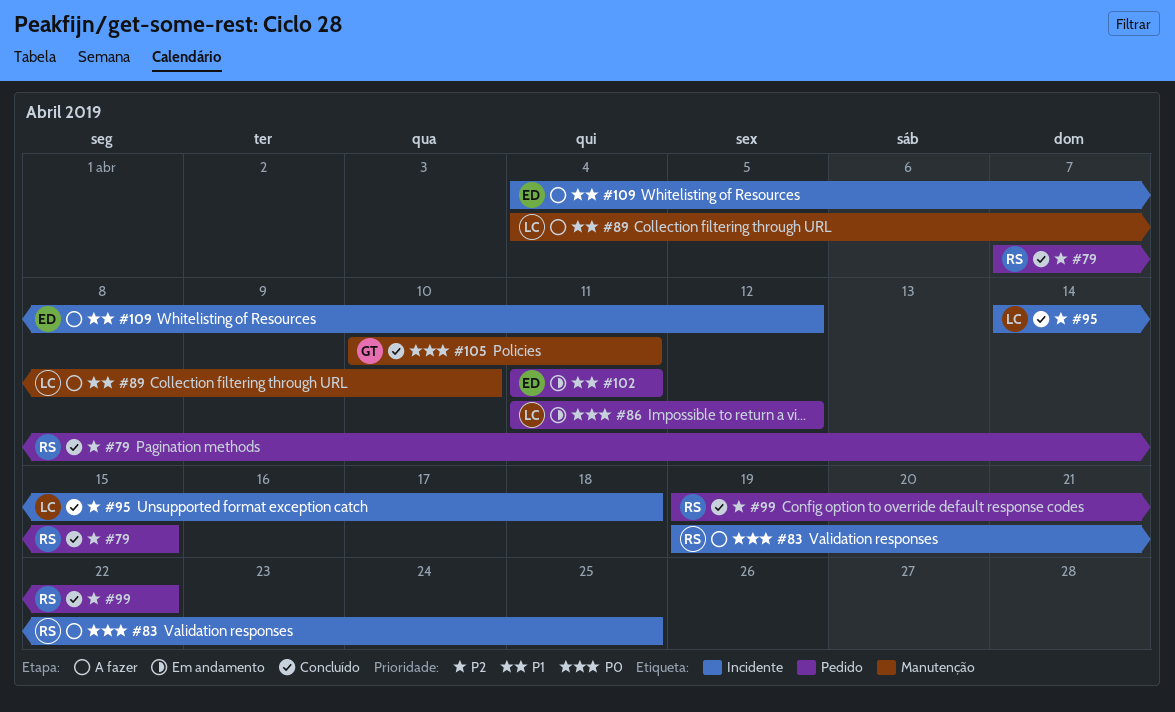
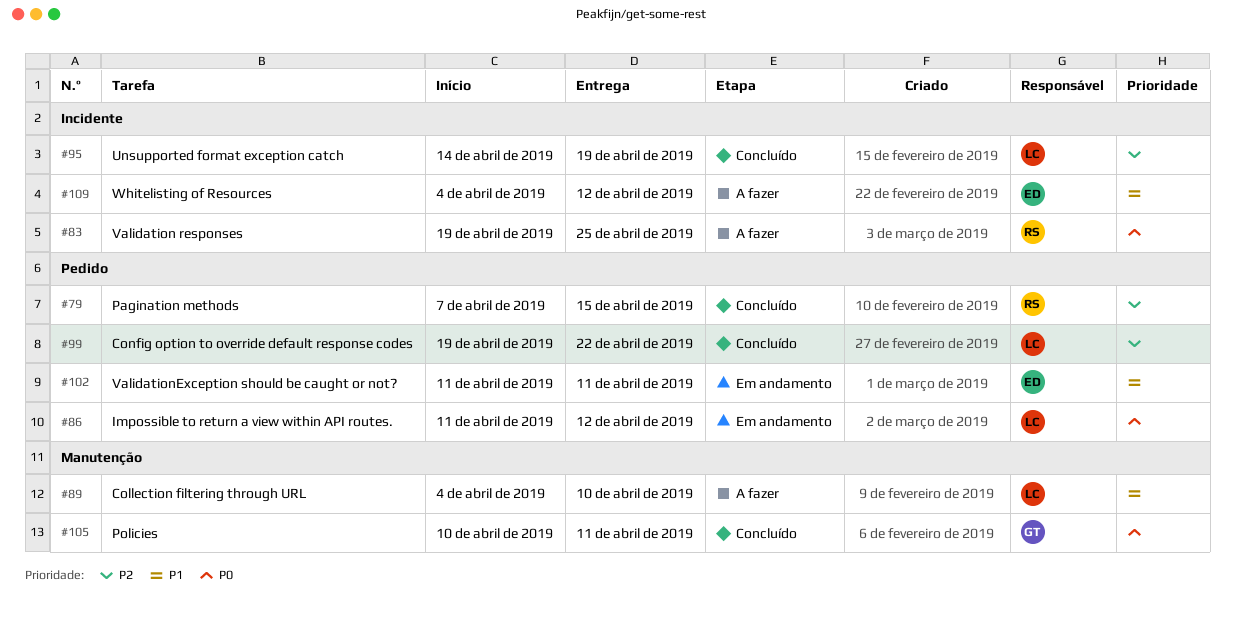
#95, due: Apr 18 -> Apr 19
#99, owner: RS -> LC

